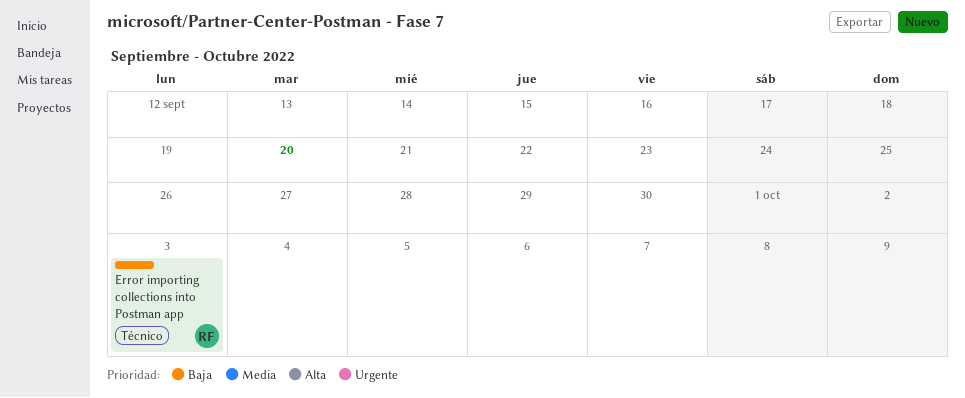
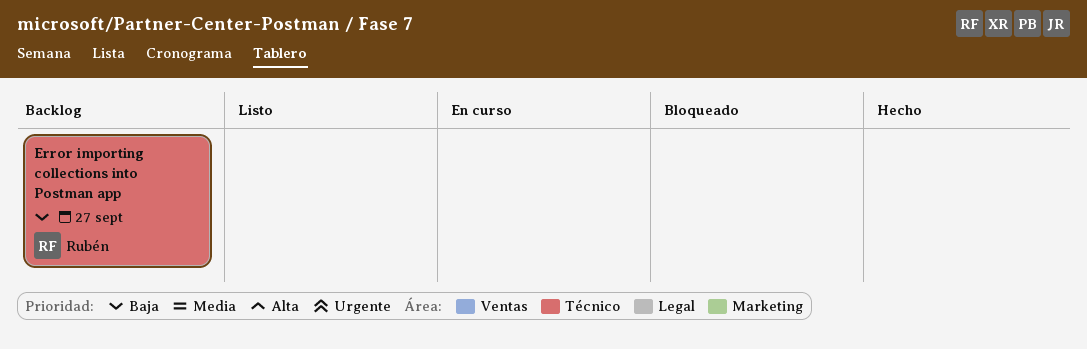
Error importing collections into Postman app, due: Oct 3 -> Sep 27

